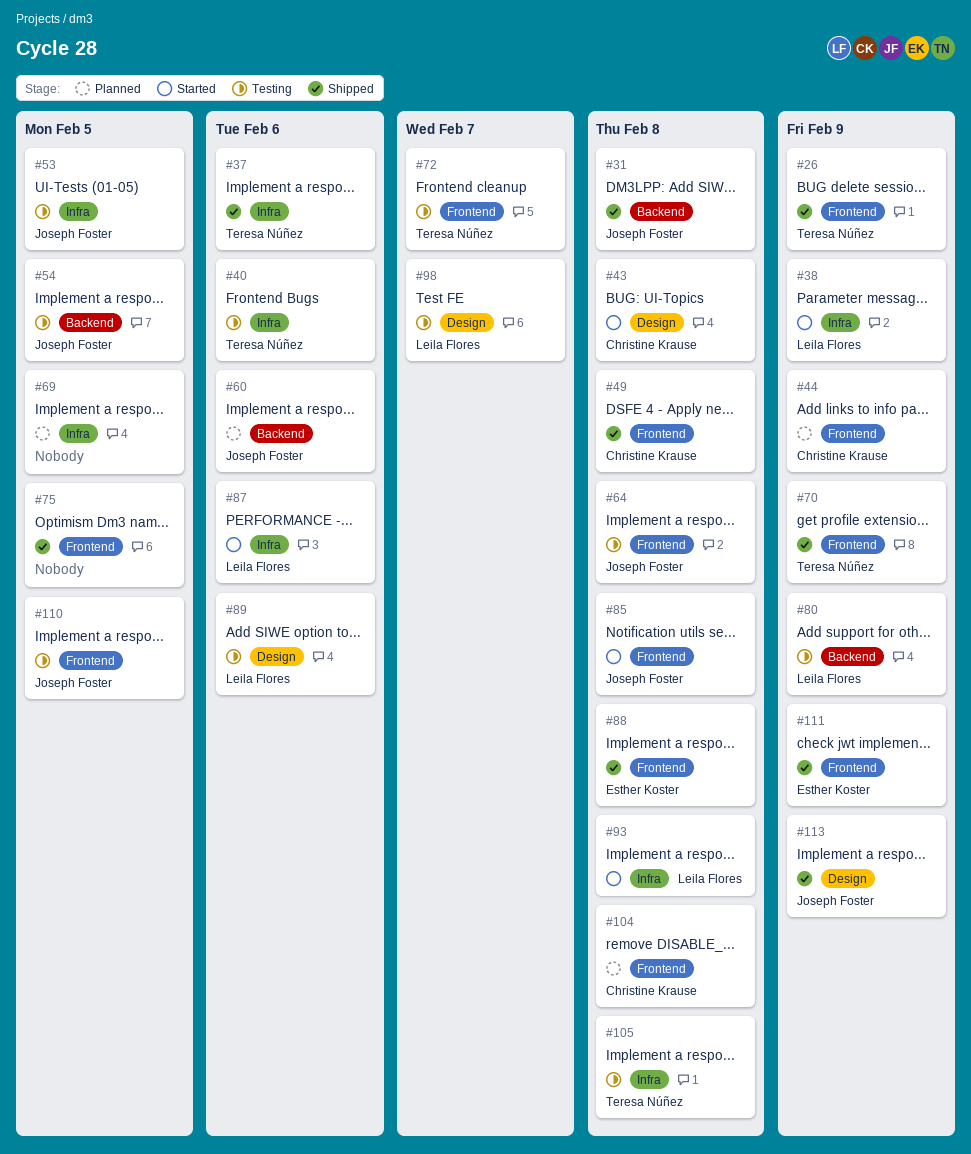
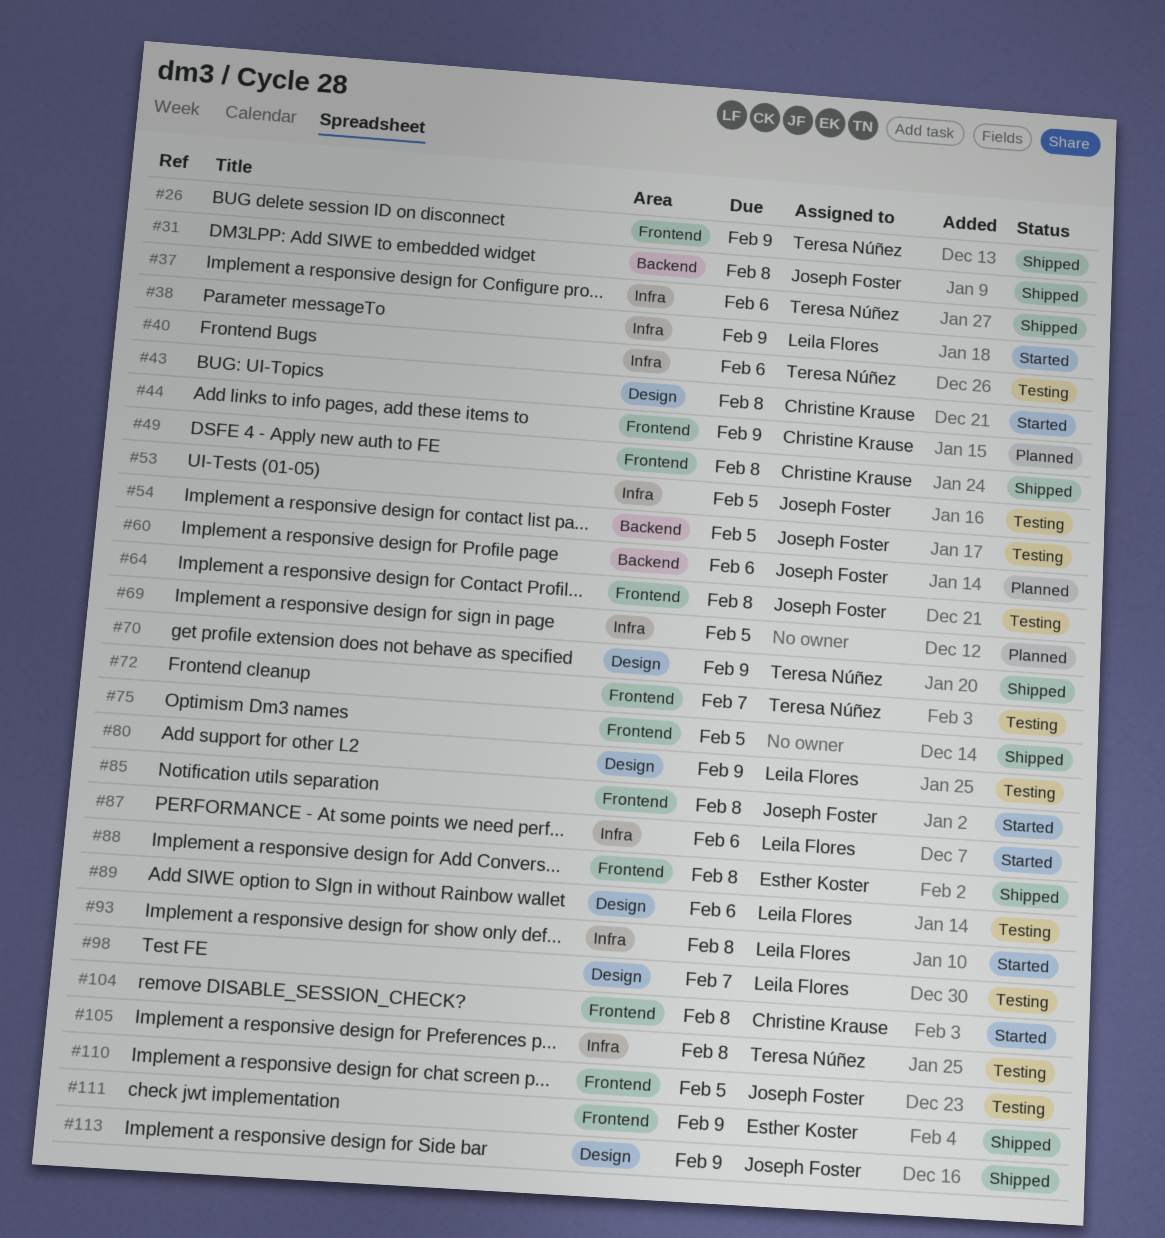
#70, label: Frontend -> Design
#80, label: Backend -> Design
#104, status: Planned -> Started

